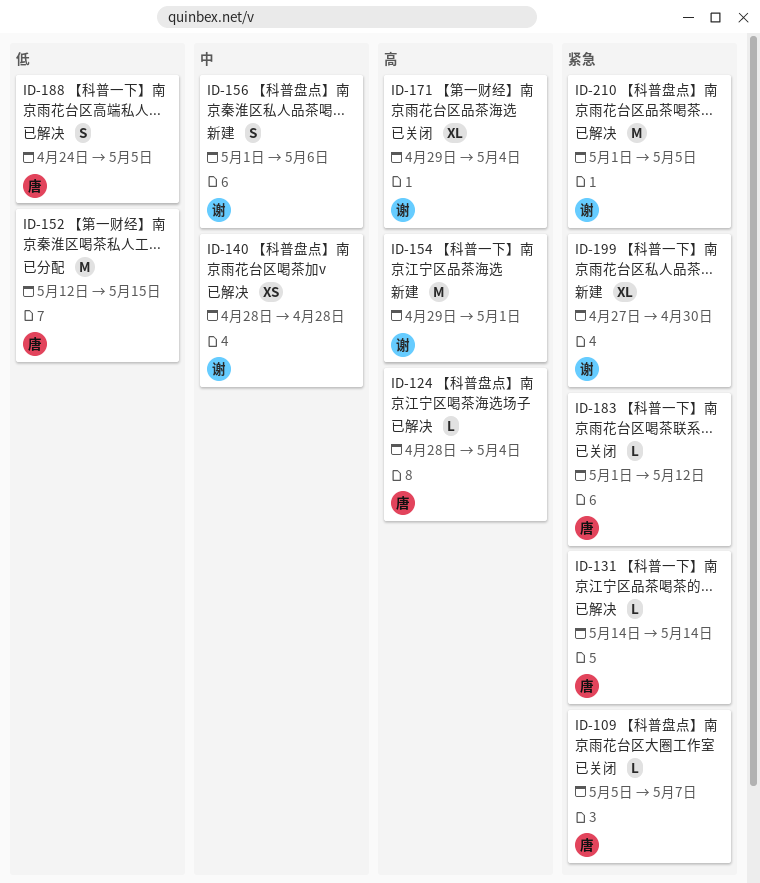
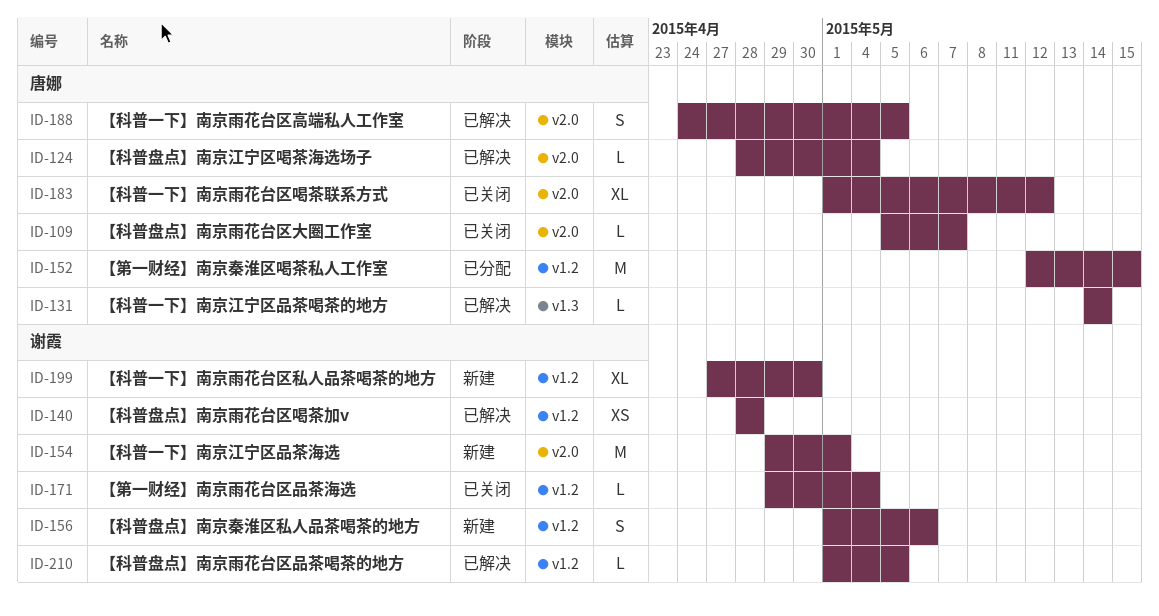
ID-171, estimate: XL -> L
ID-183, estimate: L -> XL
ID-210, estimate: M -> L

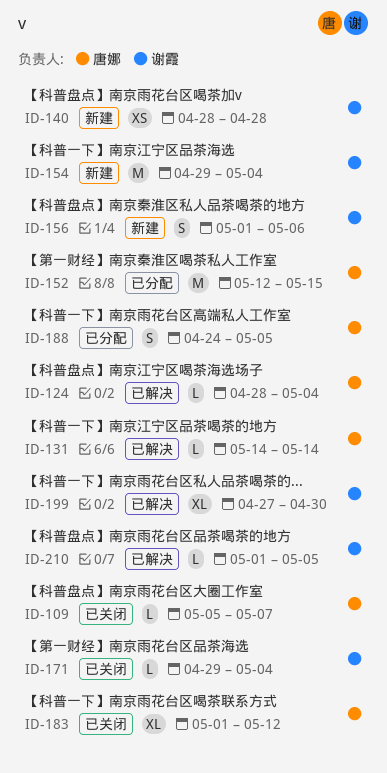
ID-140, status: 已解决 -> 新建
ID-154, due: May 1 -> May 4
ID-188, status: 已解决 -> 已分配
ID-199, status: 新建 -> 已解决

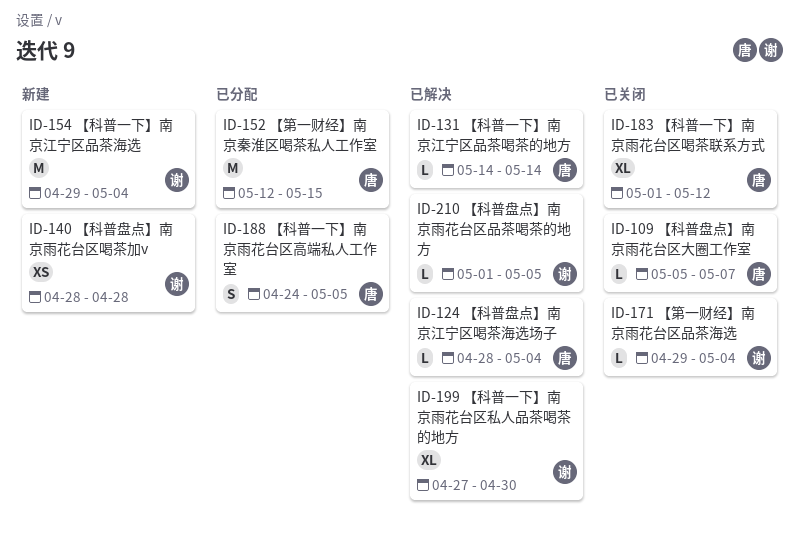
ID-156: present -> none

